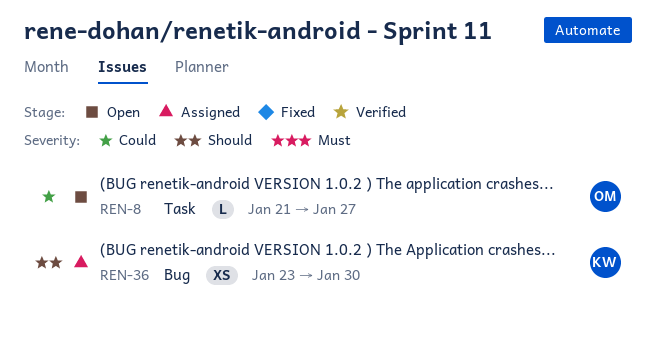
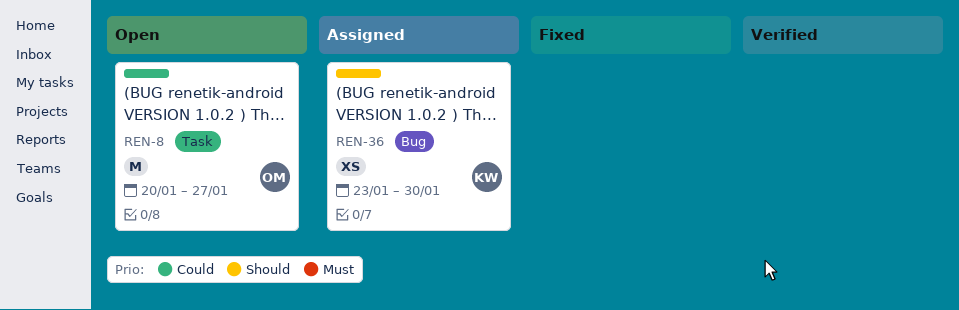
REN-8, estimate: L -> M
REN-8, start: Jan 21 -> Jan 20

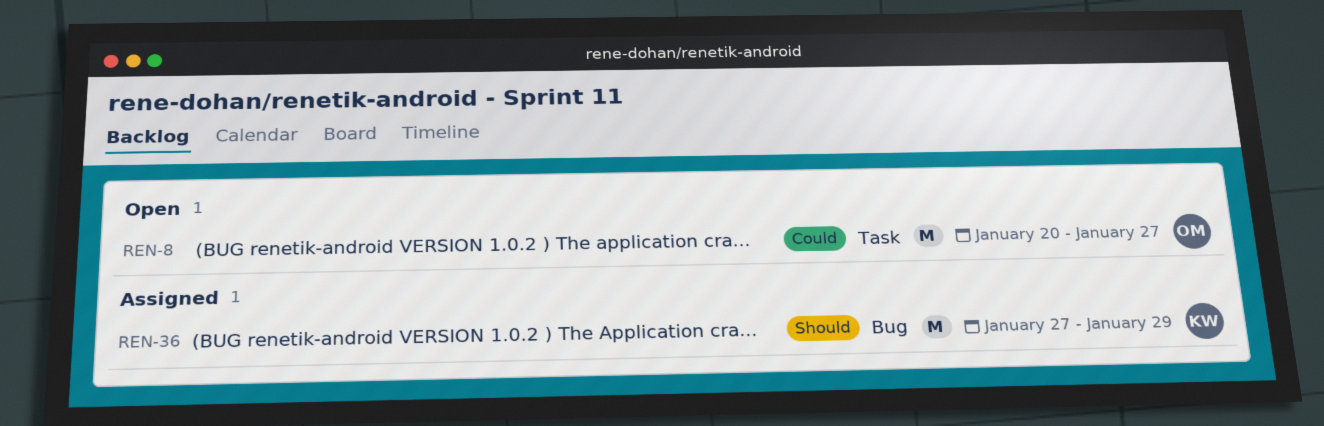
REN-36, estimate: XS -> M
REN-36, start: Jan 23 -> Jan 27
REN-36, due: Jan 30 -> Jan 29

